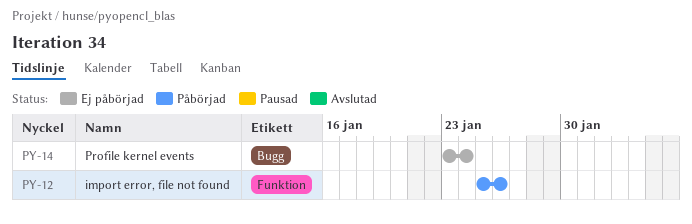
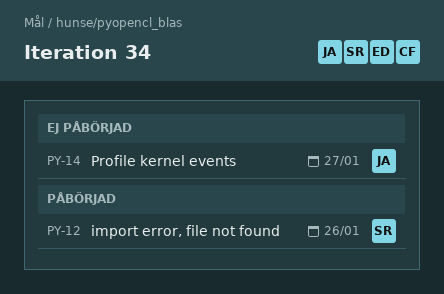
PY-14, due: Jan 24 -> Jan 27

